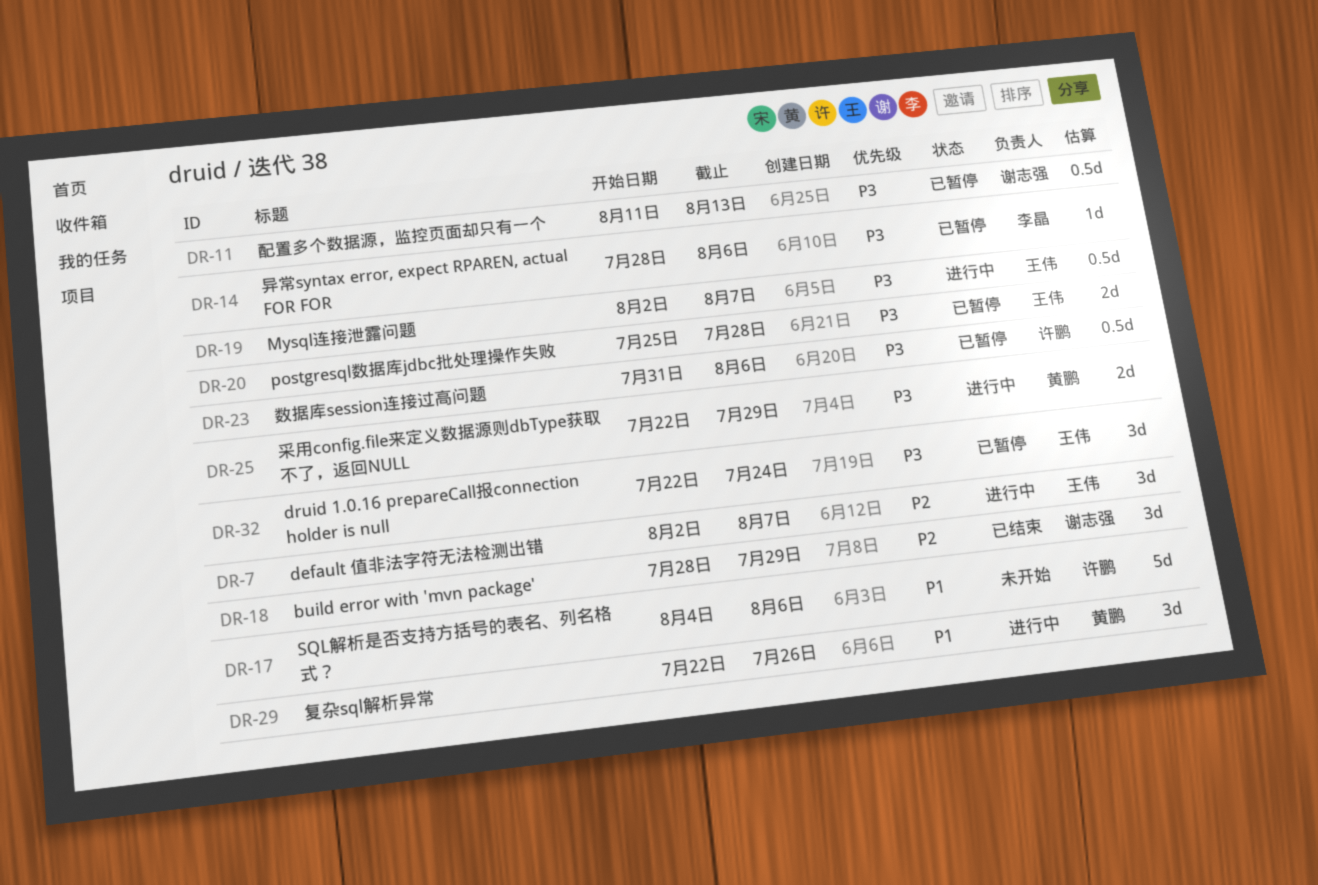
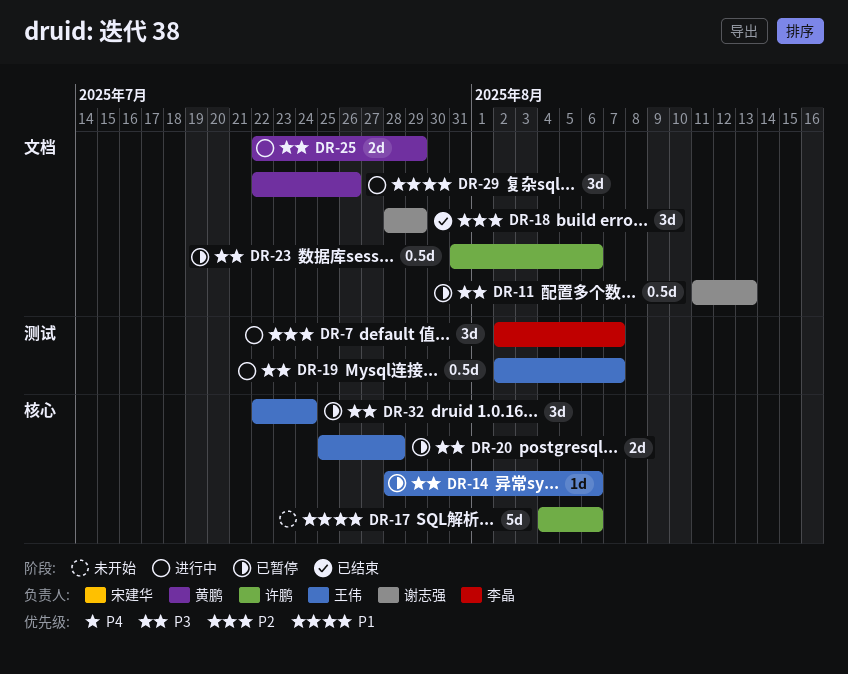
DR-7, owner: 王伟 -> 李晶
DR-14, owner: 李晶 -> 王伟

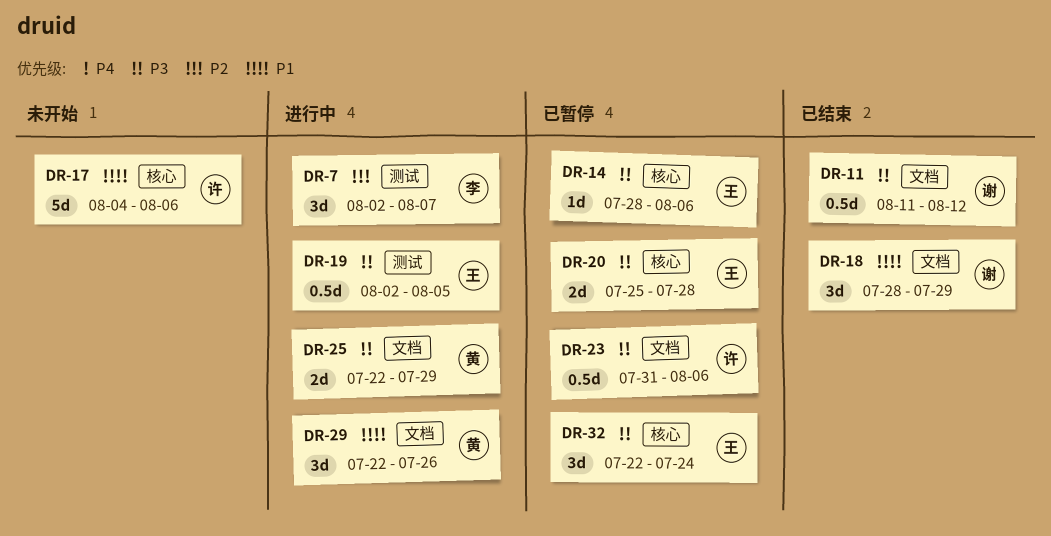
DR-11, status: 已暂停 -> 已结束
DR-11, due: Aug 13 -> Aug 12
DR-18, priority: P2 -> P1
DR-19, due: Aug 7 -> Aug 5

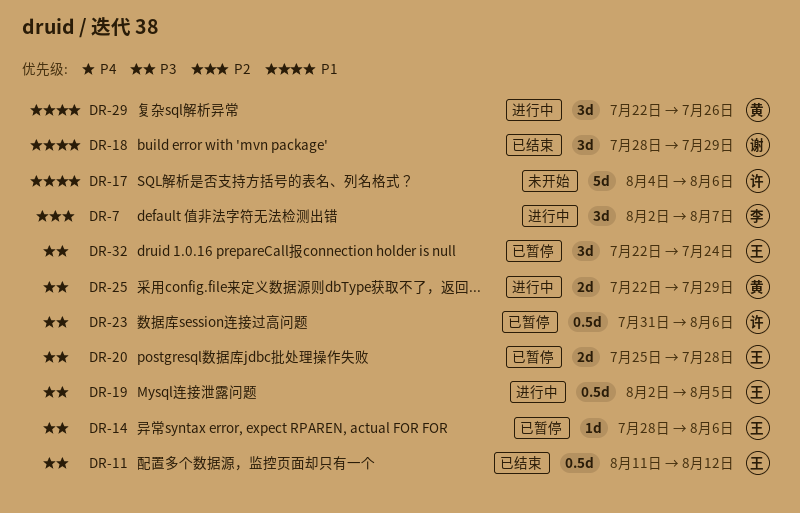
DR-11, owner: 谢 -> 王

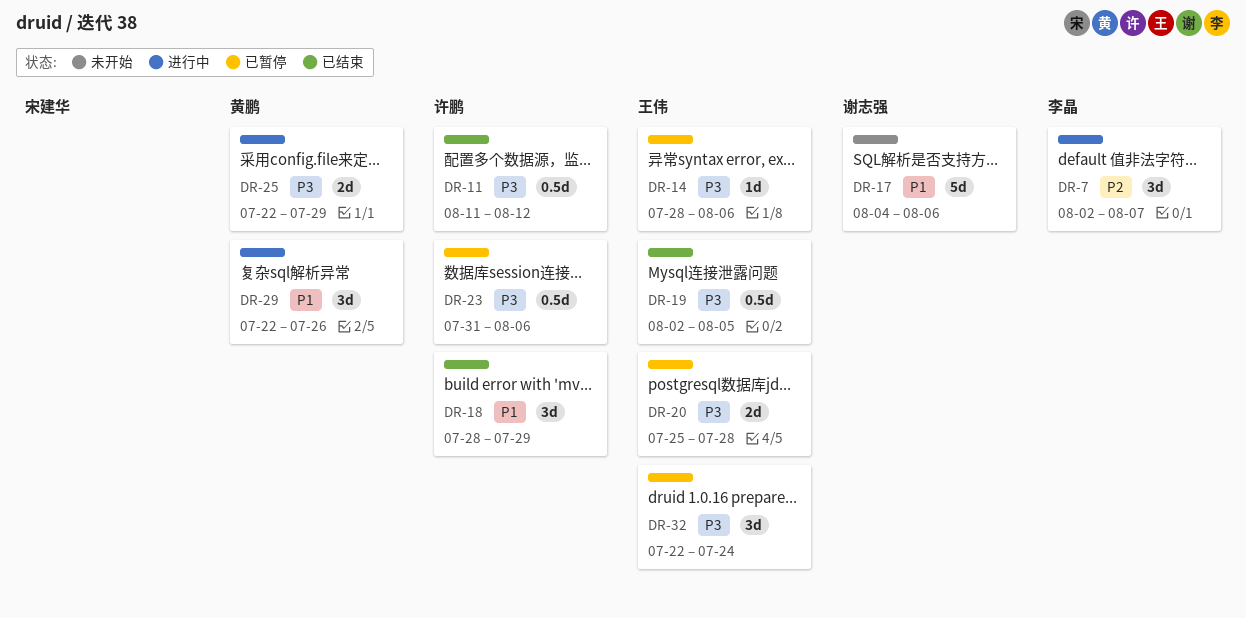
DR-11, owner: 王伟 -> 许鹏
DR-17, owner: 许鹏 -> 谢志强
DR-18, owner: 谢志强 -> 许鹏
DR-19, status: 进行中 -> 已结束

